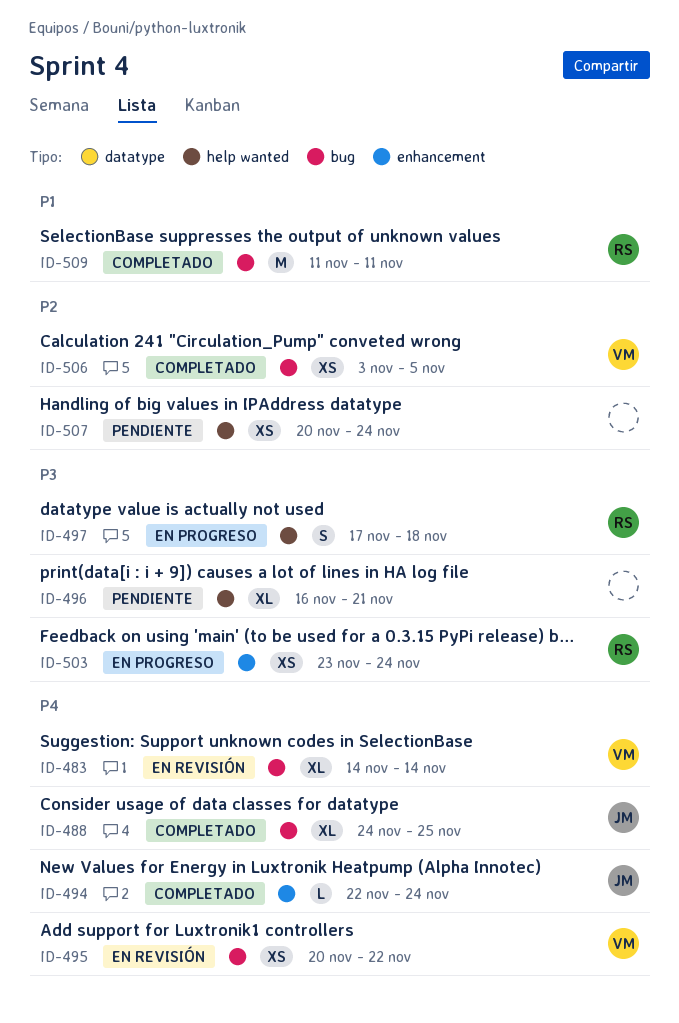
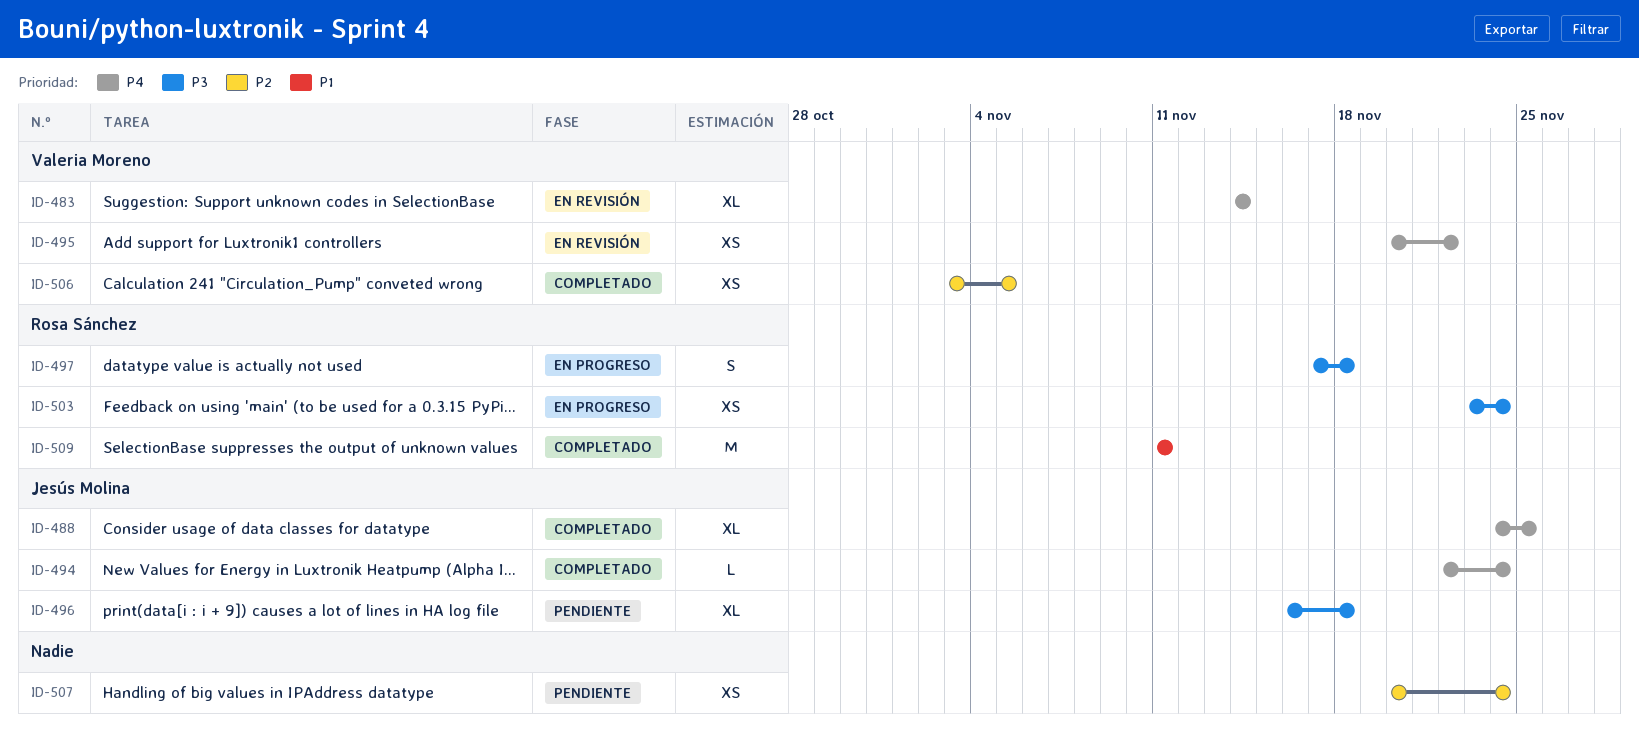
ID-496, owner: none -> Jesús Molina
ID-496, due: Nov 21 -> Nov 18

